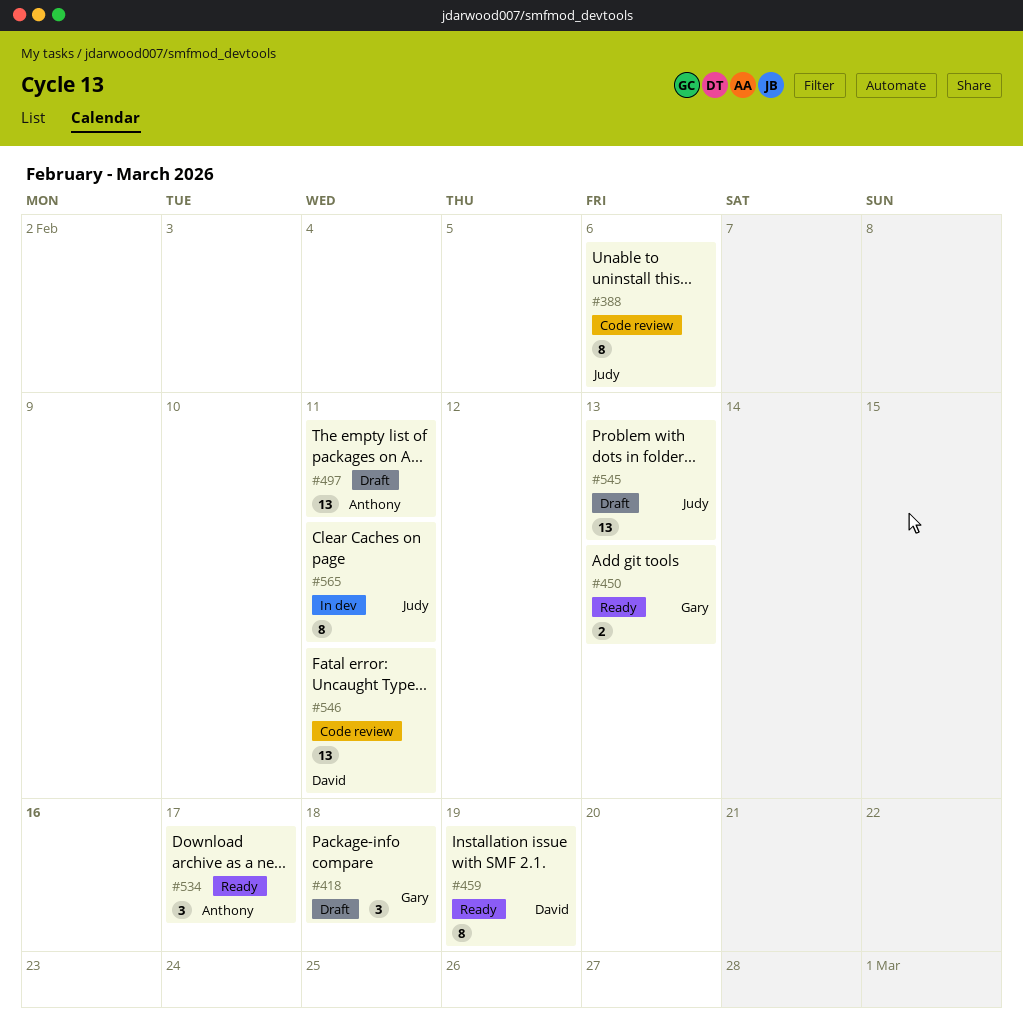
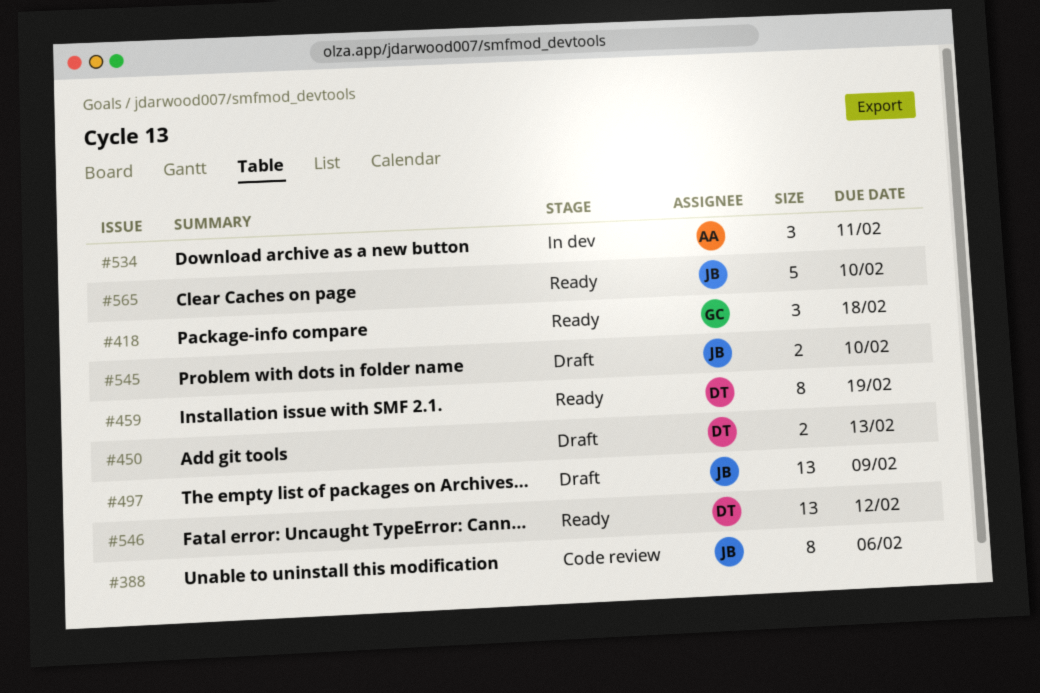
#418, status: Draft -> Ready
#450, status: Ready -> Draft
#450, owner: Gary -> David
#497, owner: Anthony -> Judy
#497, due: Feb 11 -> Feb 9
#534, status: Ready -> In dev
#534, due: Feb 17 -> Feb 11
#545, estimate: 13 -> 2
#545, due: Feb 13 -> Feb 10
#546, status: Code review -> Ready
#546, due: Feb 11 -> Feb 12
#565, status: In dev -> Ready
#565, estimate: 8 -> 5
#565, due: Feb 11 -> Feb 10

